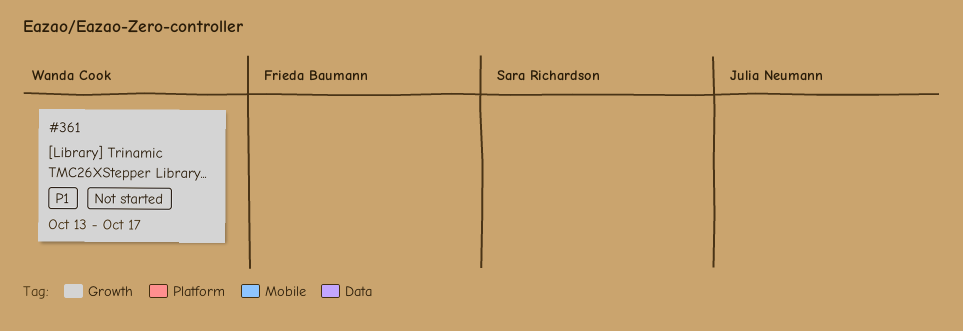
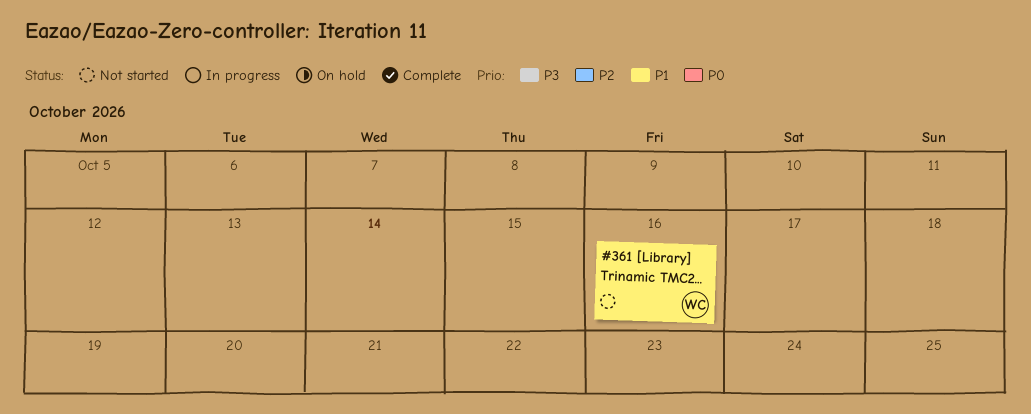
#361, due: Oct 17 -> Oct 16

